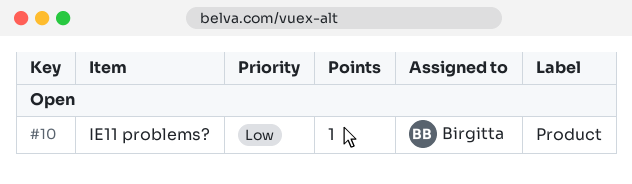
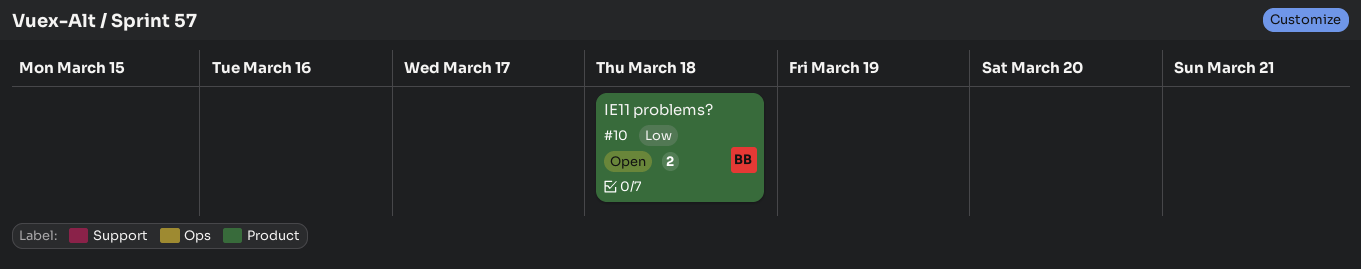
#10, estimate: 1 -> 2

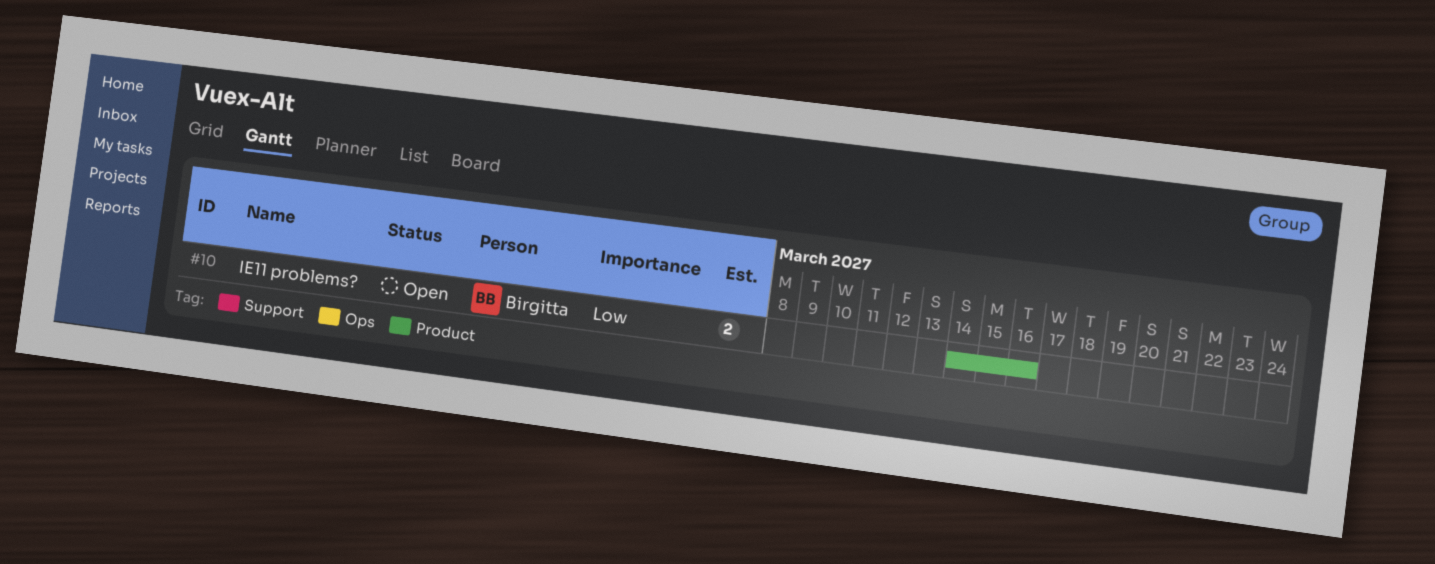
#10, due: Mar 18 -> Mar 16

